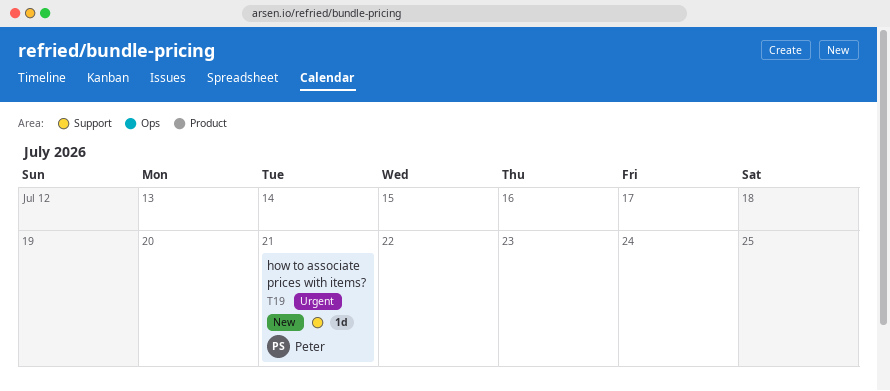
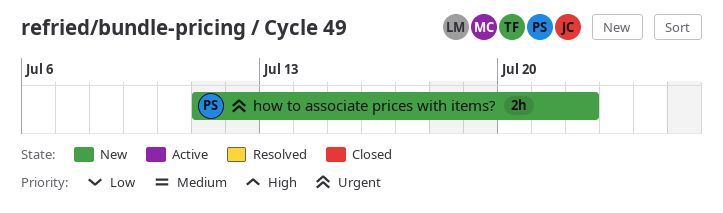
how to associate prices with items?, estimate: 1d -> 2h
how to associate prices with items?, due: Jul 21 -> Jul 22

